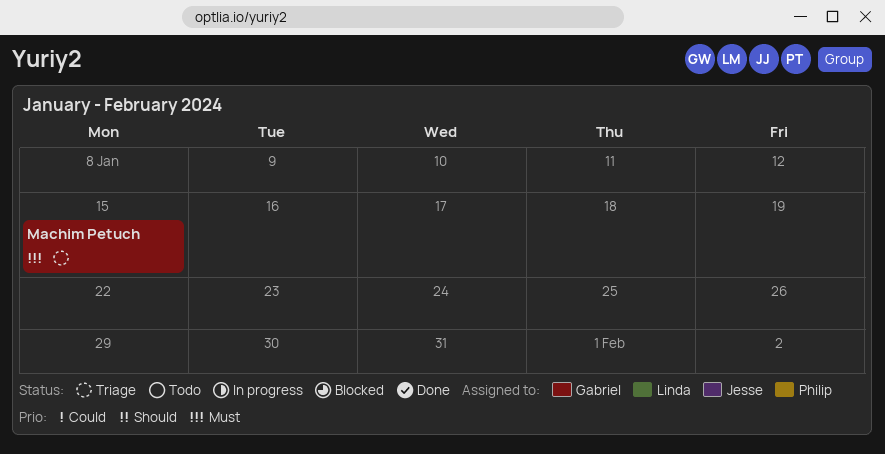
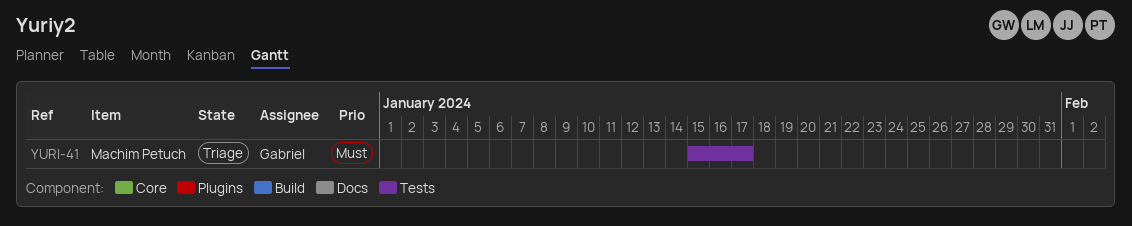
Machim Petuch, due: Jan 15 -> Jan 17

